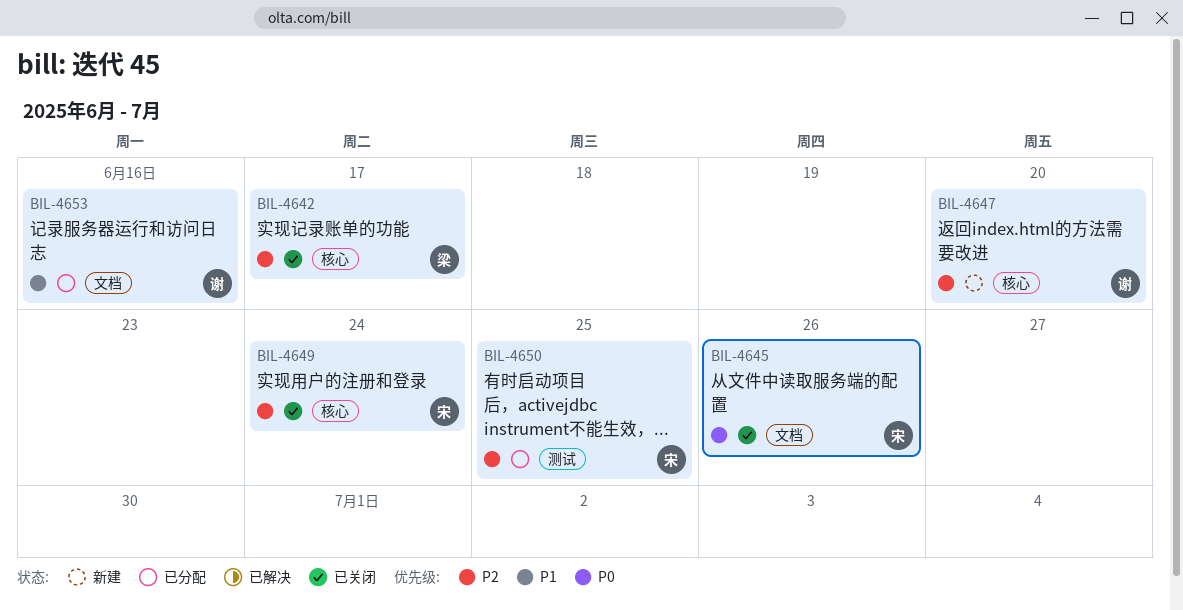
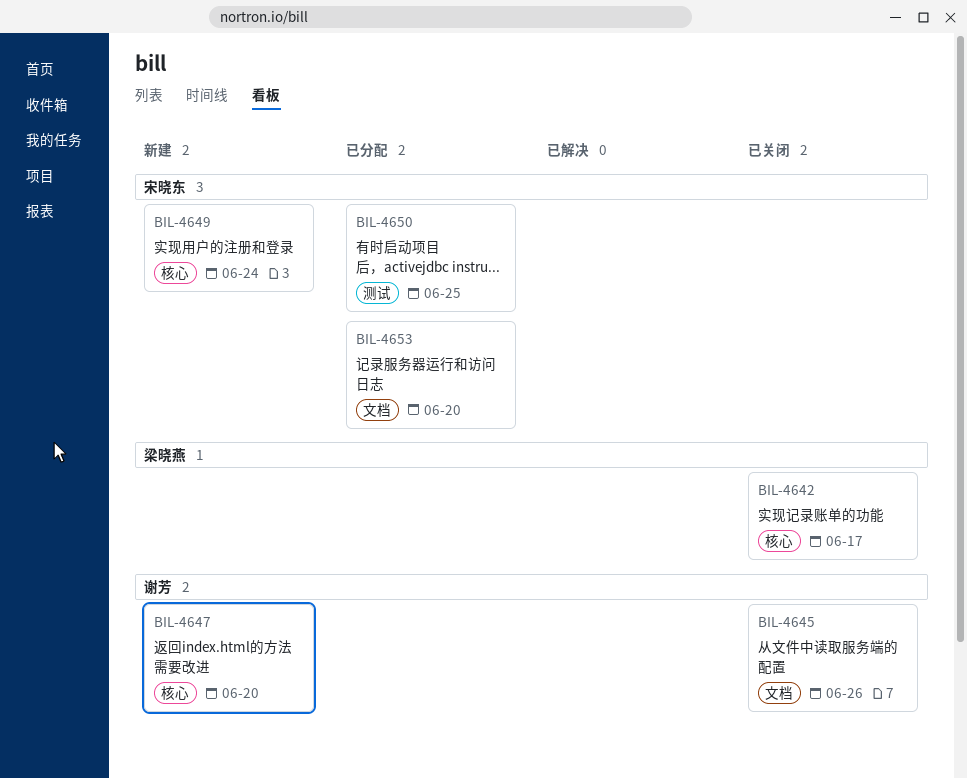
BIL-4645, owner: 宋晓东 -> 谢芳
BIL-4649, status: 已关闭 -> 新建
BIL-4653, owner: 谢芳 -> 宋晓东
BIL-4653, due: Jun 16 -> Jun 20

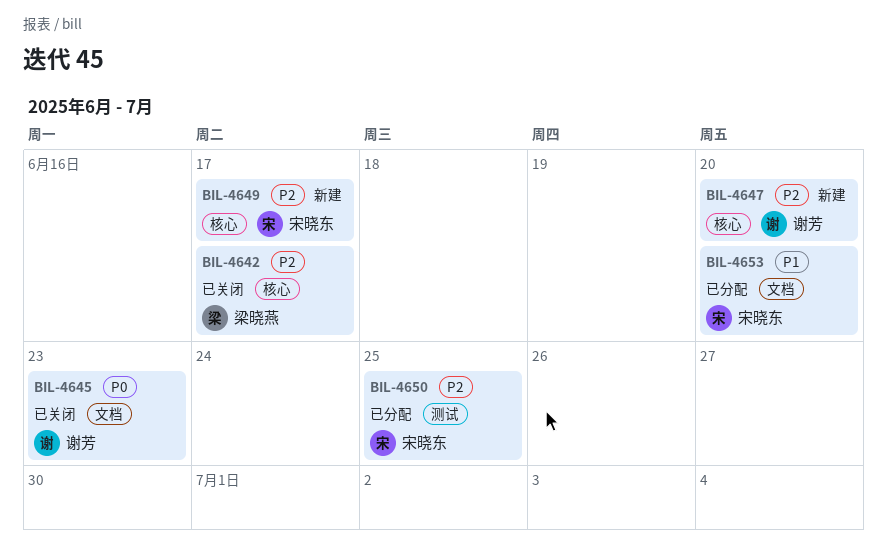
BIL-4645, due: Jun 26 -> Jun 23
BIL-4649, due: Jun 24 -> Jun 17

